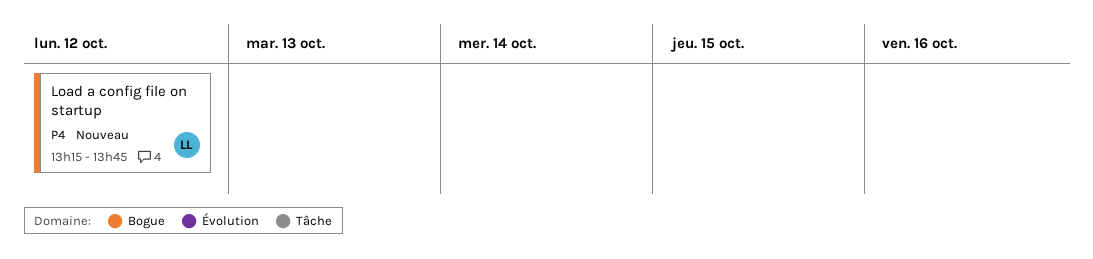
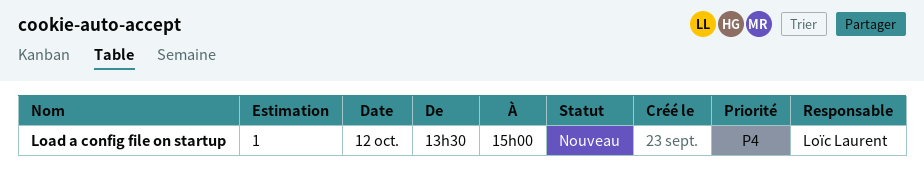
Load a config file on startup, begins: 13:15 -> 13:30
Load a config file on startup, ends: 13:45 -> 15:00

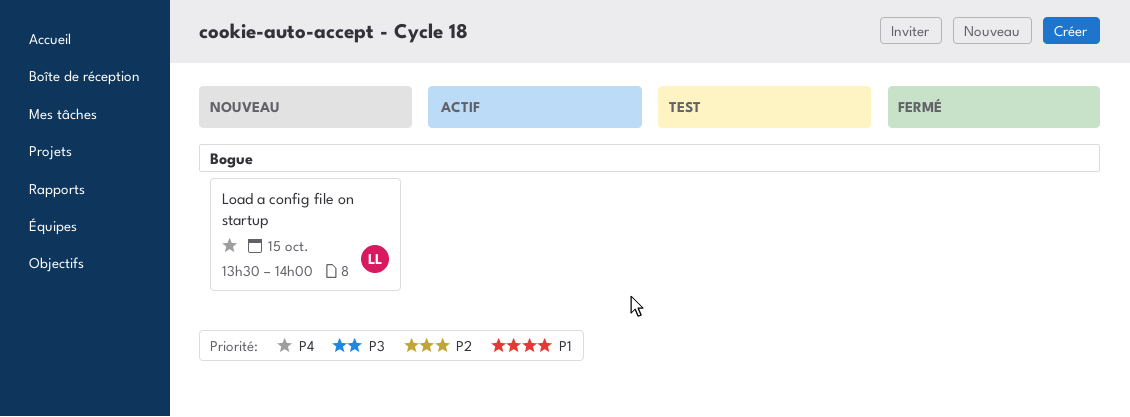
Load a config file on startup, day: Oct 12 -> Oct 15
Load a config file on startup, ends: 15:00 -> 14:00

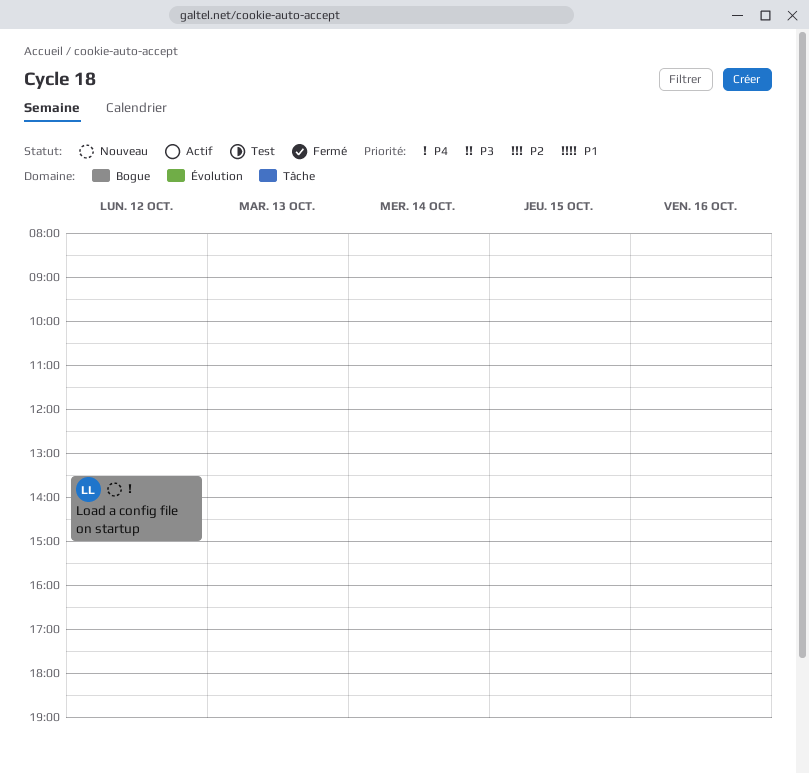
Load a config file on startup, day: Oct 15 -> Oct 12
Load a config file on startup, ends: 14:00 -> 15:00

